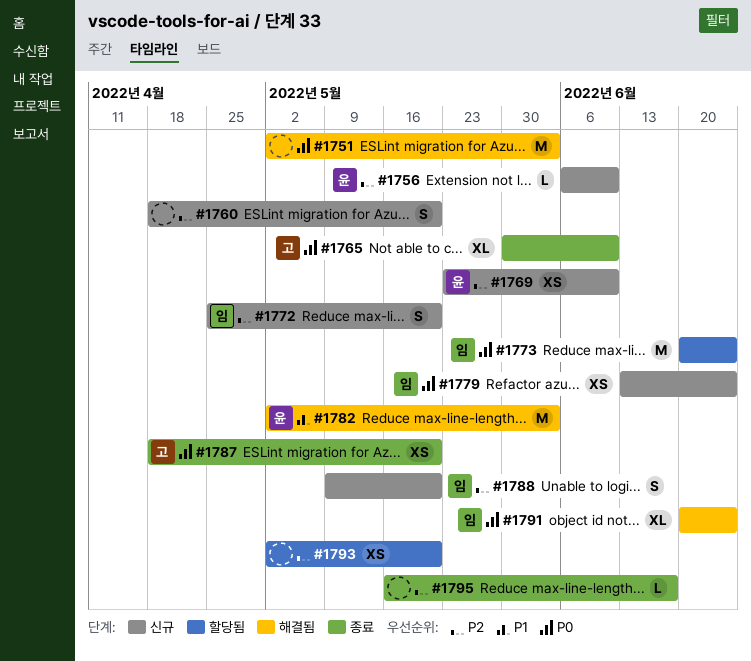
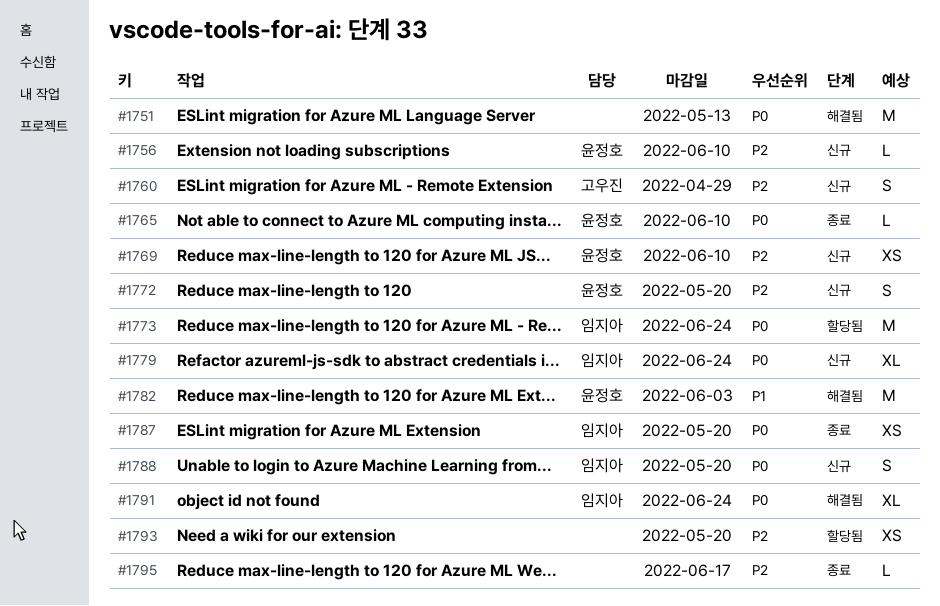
#1751, due: Jun 3 -> May 13
#1760, owner: none -> 고우진
#1760, due: May 20 -> Apr 29
#1765, owner: 고우진 -> 윤정호
#1765, estimate: XL -> L
#1772, owner: 임지아 -> 윤정호
#1779, estimate: XS -> XL
#1787, owner: 고우진 -> 임지아
#1788, priority: P2 -> P0

